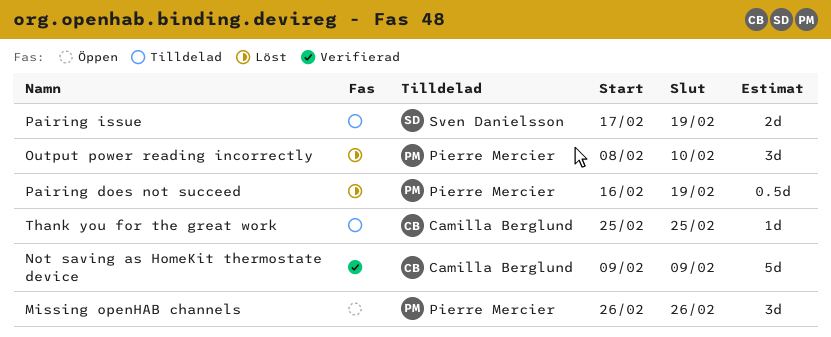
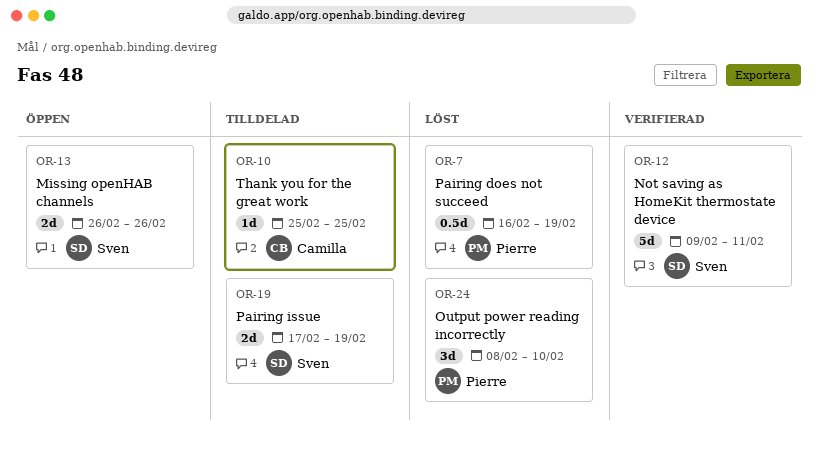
Missing openHAB channels, owner: Pierre Mercier -> Sven Danielsson
Missing openHAB channels, estimate: 3d -> 2d
Not saving as HomeKit thermostate device, owner: Camilla Berglund -> Sven Danielsson
Not saving as HomeKit thermostate device, due: Feb 9 -> Feb 11

